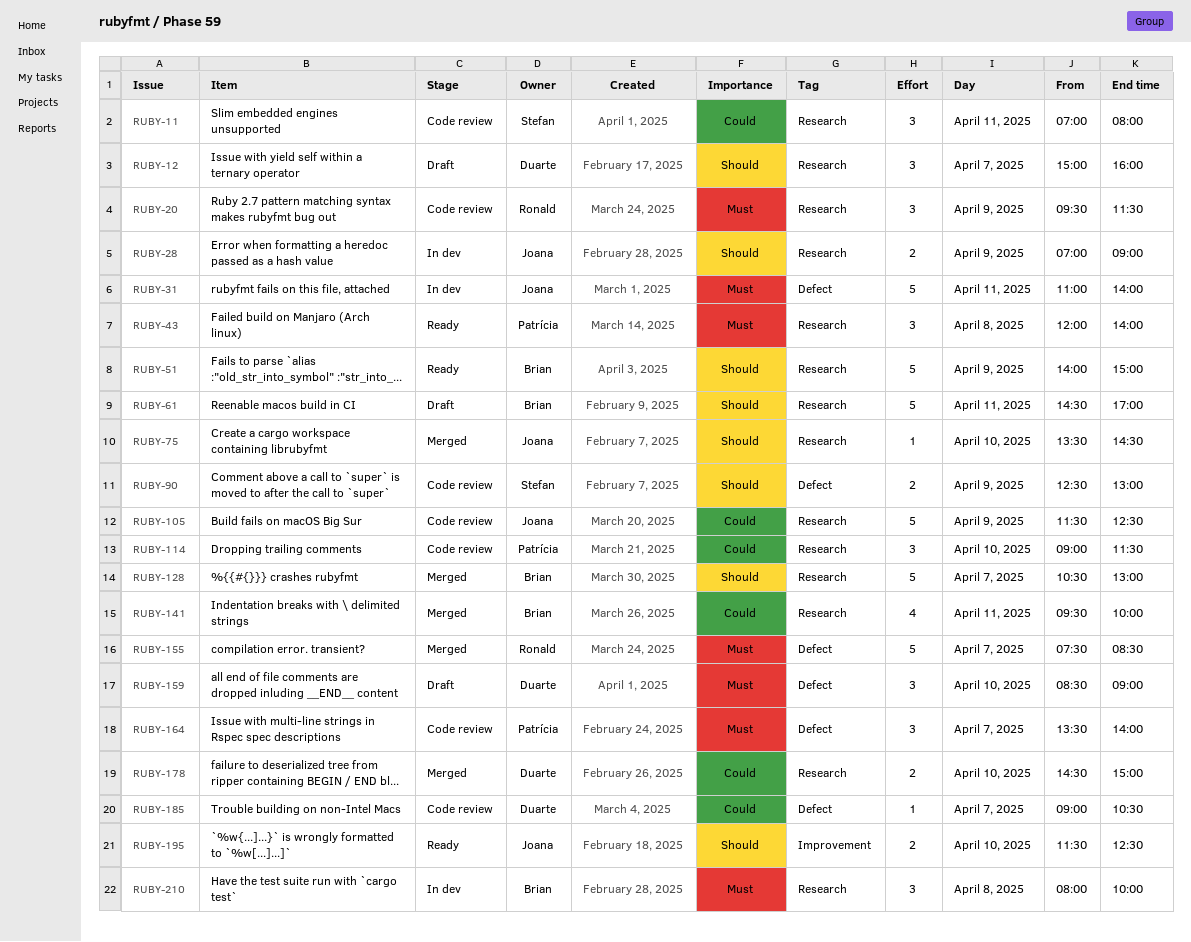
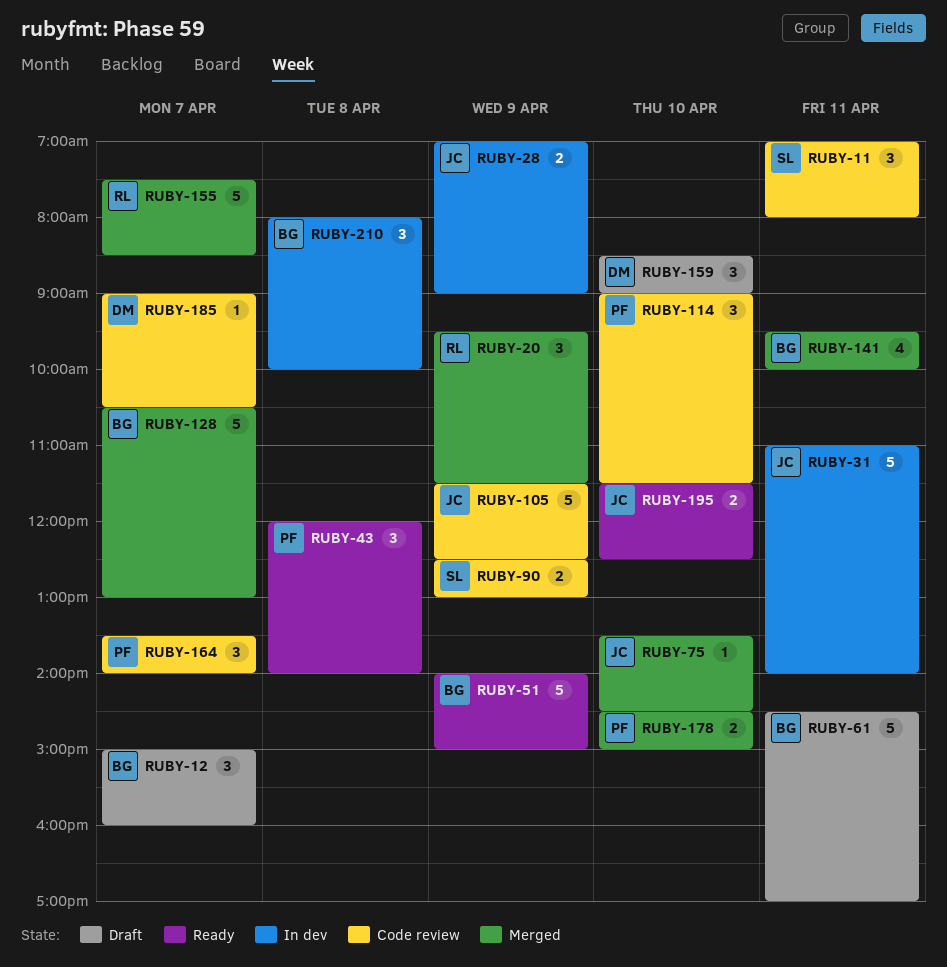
RUBY-12, owner: Duarte -> Brian
RUBY-20, status: Code review -> Merged
RUBY-178, owner: Duarte -> Patrícia

